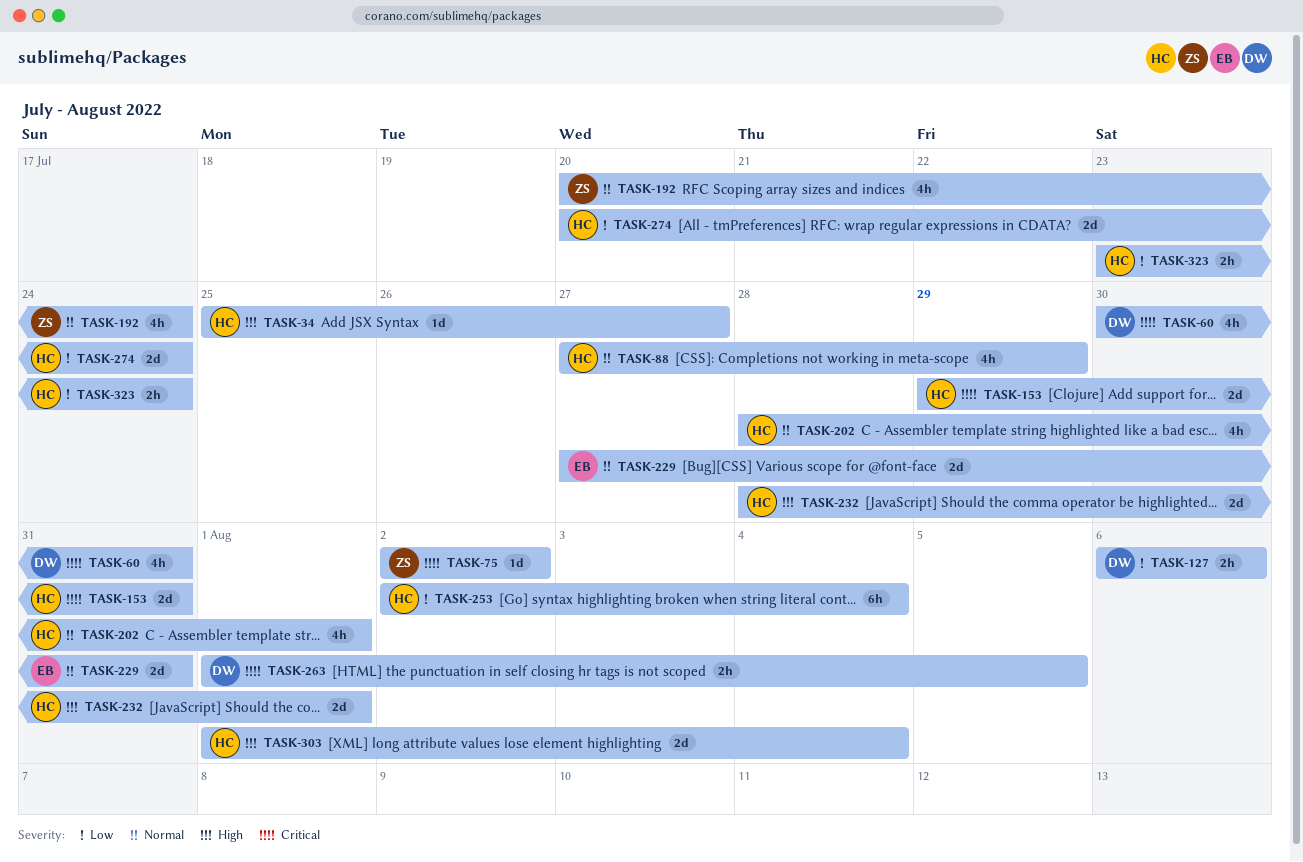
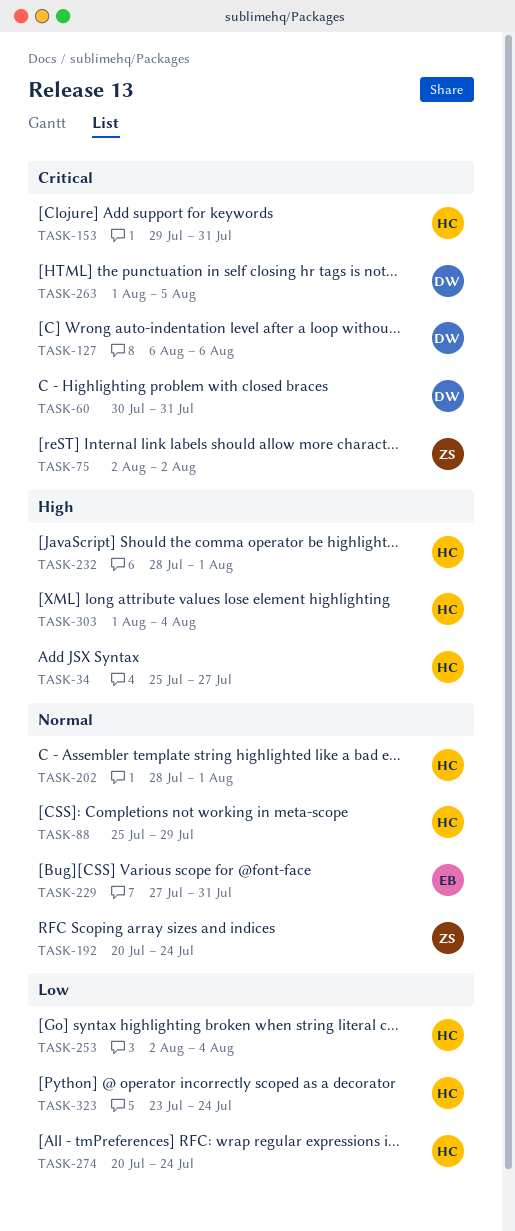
TASK-88, start: Jul 27 -> Jul 25
TASK-127, priority: Low -> Critical

